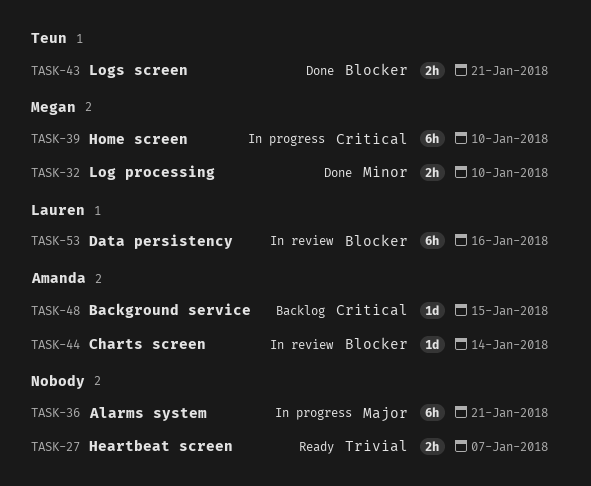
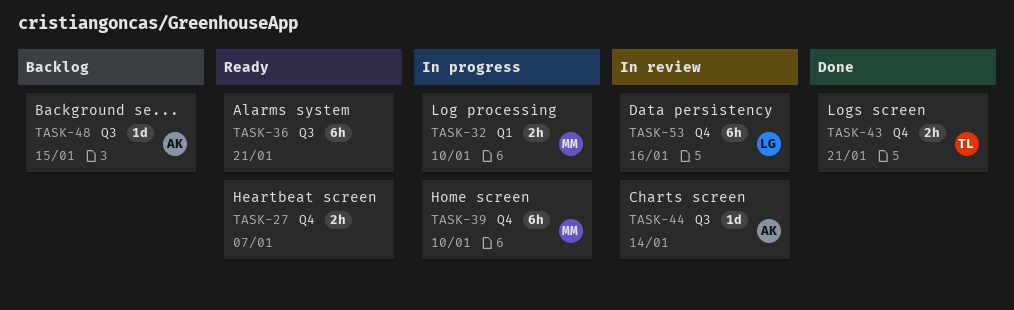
TASK-32, status: Done -> In progress
TASK-36, status: In progress -> Ready

